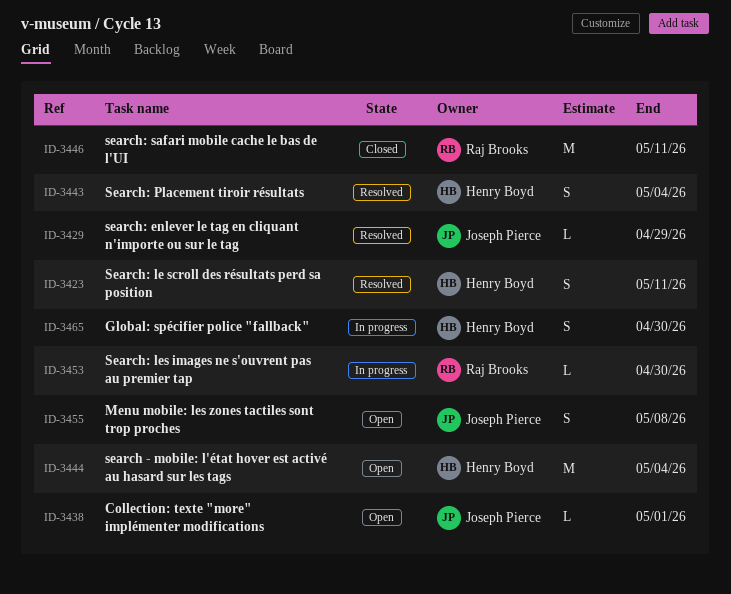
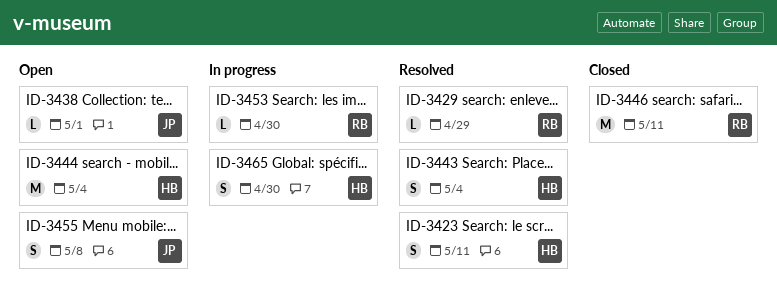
ID-3429, owner: Joseph Pierce -> Raj Brooks

